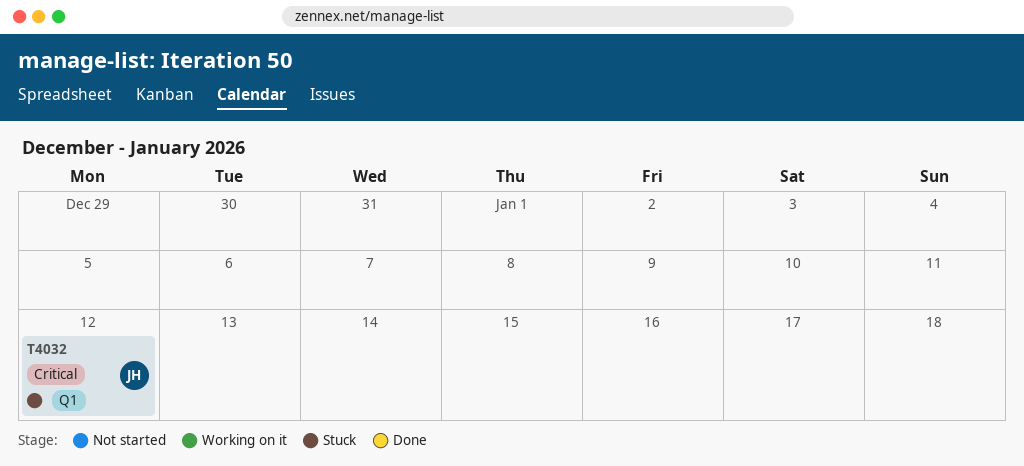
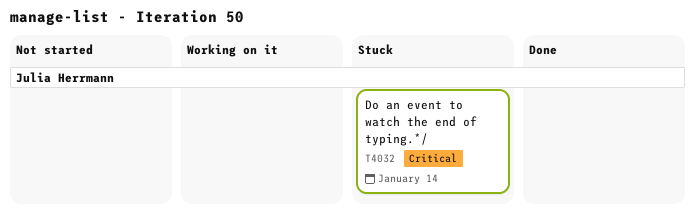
T4032, due: Jan 12 -> Jan 14

